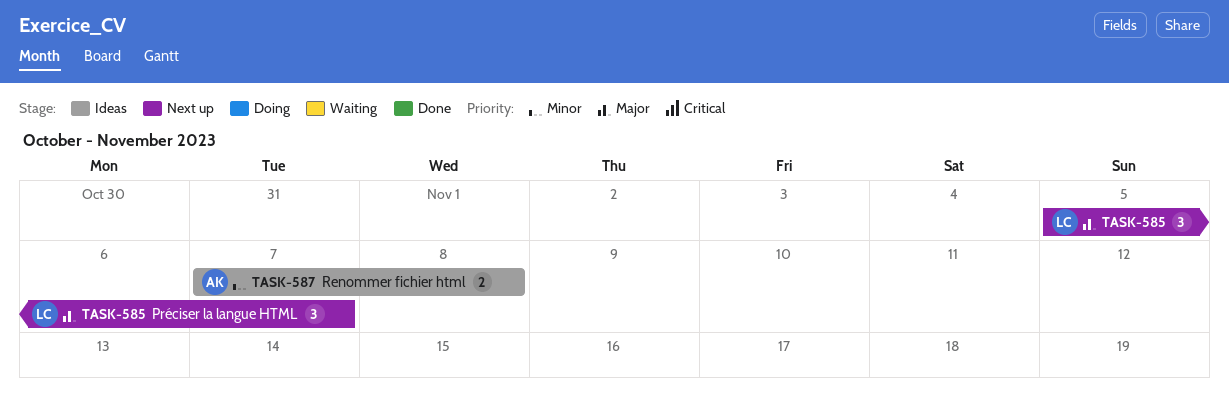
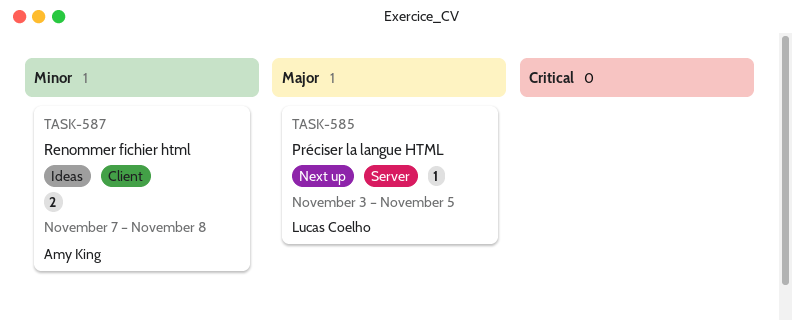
TASK-585, estimate: 3 -> 1
TASK-585, start: Nov 5 -> Nov 3
TASK-585, due: Nov 7 -> Nov 5

